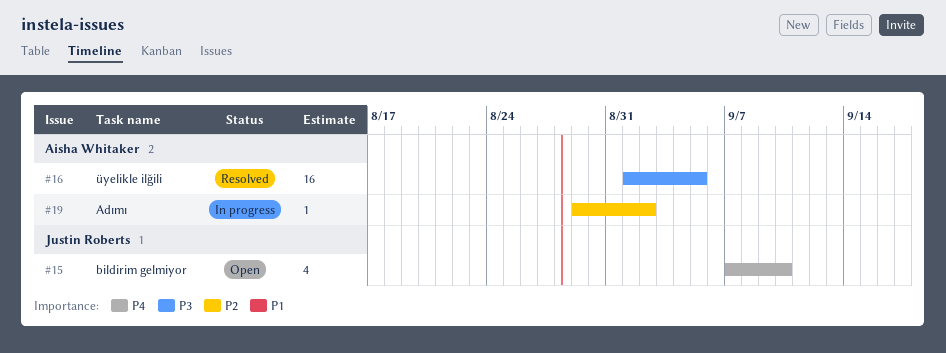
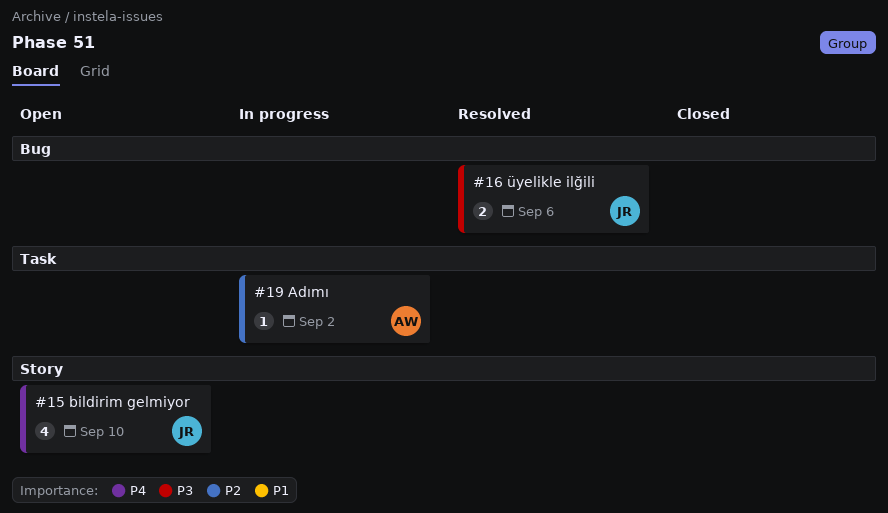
#16, owner: Aisha Whitaker -> Justin Roberts
#16, estimate: 16 -> 2
#16, due: Sep 5 -> Sep 6

